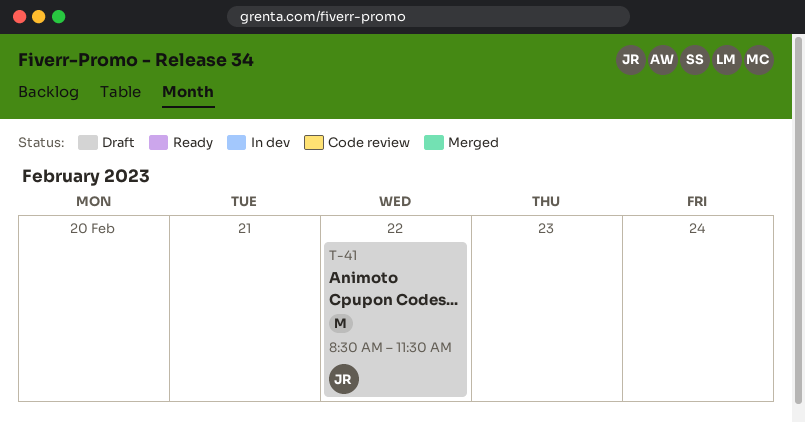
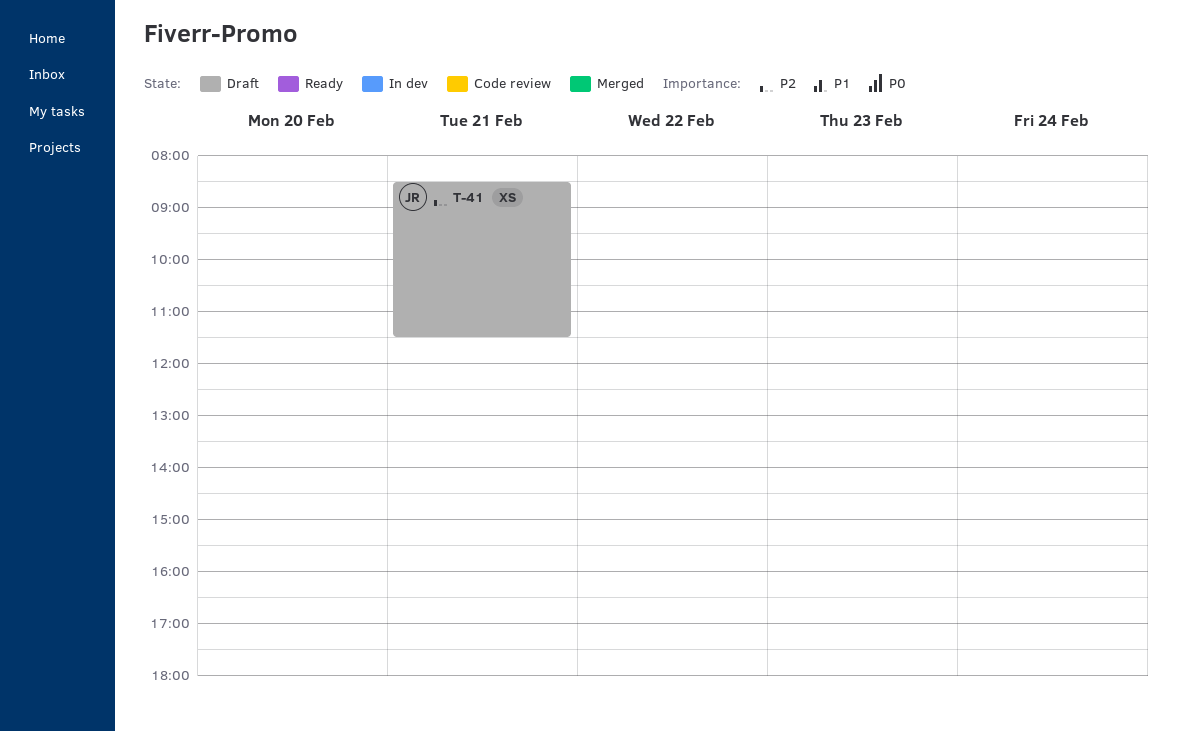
T-41, estimate: M -> XS
T-41, day: Feb 22 -> Feb 21

